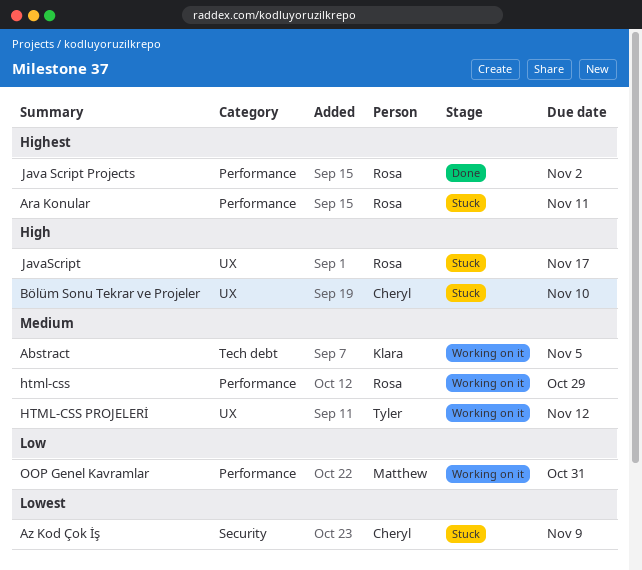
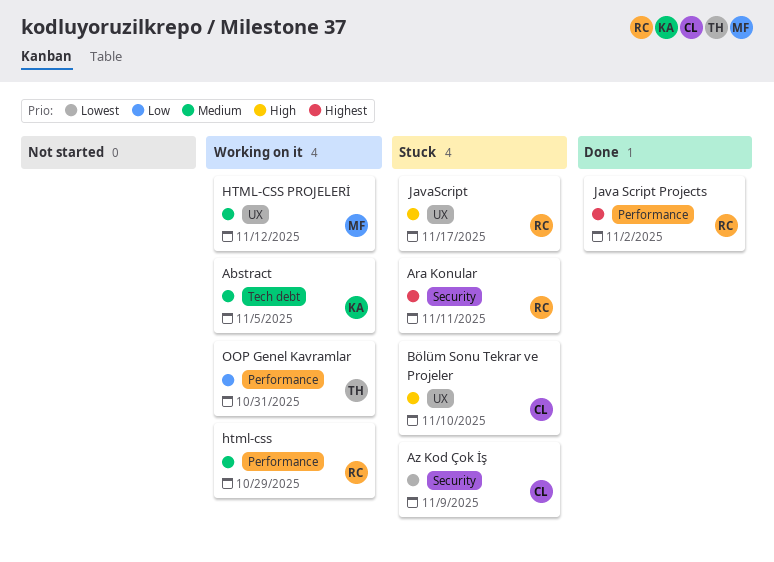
Ara Konular, label: Performance -> Security
HTML-CSS PROJELERİ, owner: Tyler -> Matthew
OOP Genel Kavramlar, owner: Matthew -> Tyler

